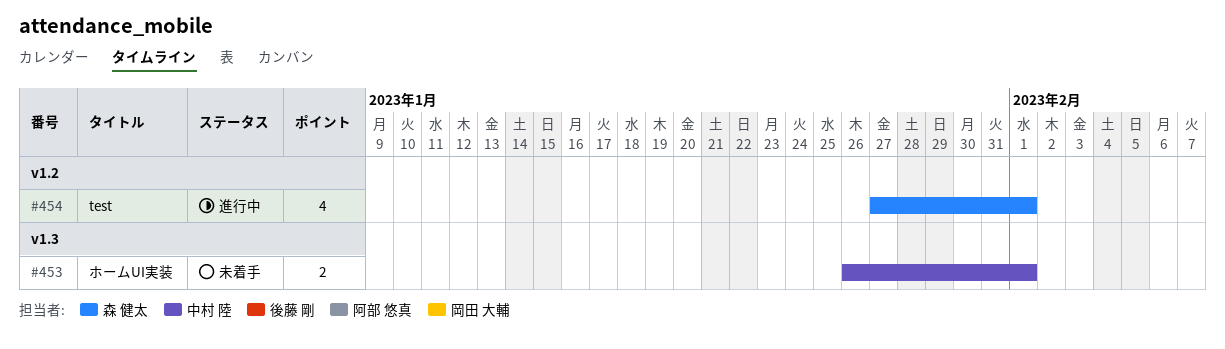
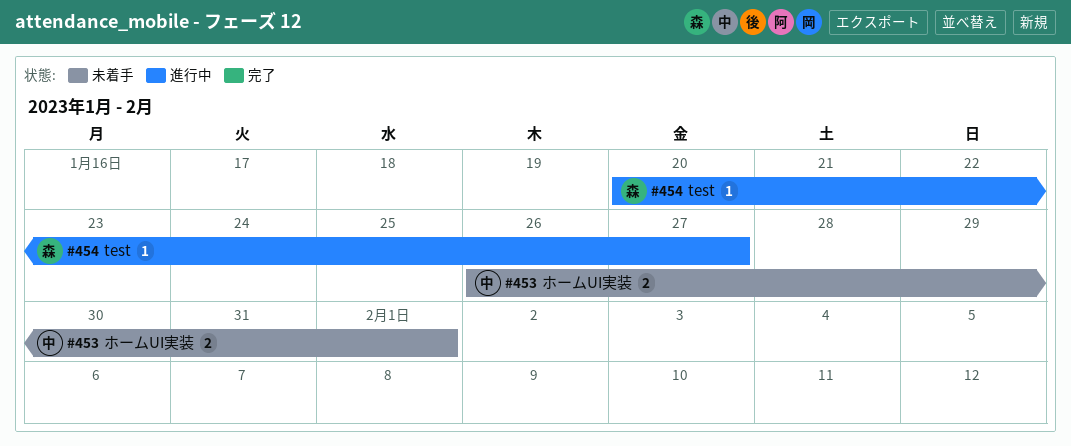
#454, estimate: 4 -> 1
#454, start: Jan 27 -> Jan 20
#454, due: Feb 1 -> Jan 27

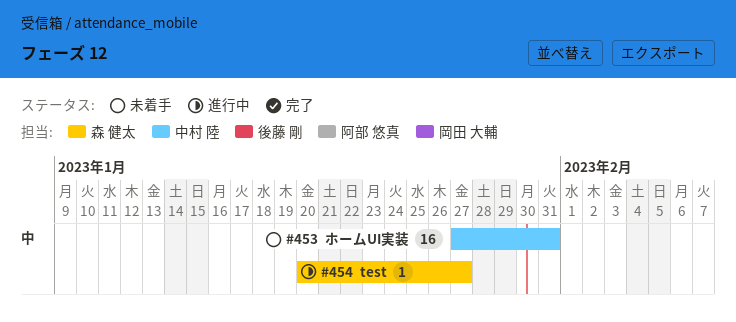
#453, estimate: 2 -> 16
#453, start: Jan 26 -> Jan 27
#453, due: Feb 1 -> Jan 31

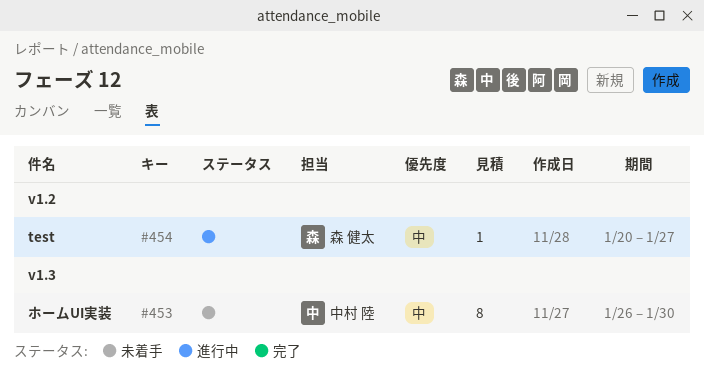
#453, estimate: 16 -> 8
#453, start: Jan 27 -> Jan 26
#453, due: Jan 31 -> Jan 30

